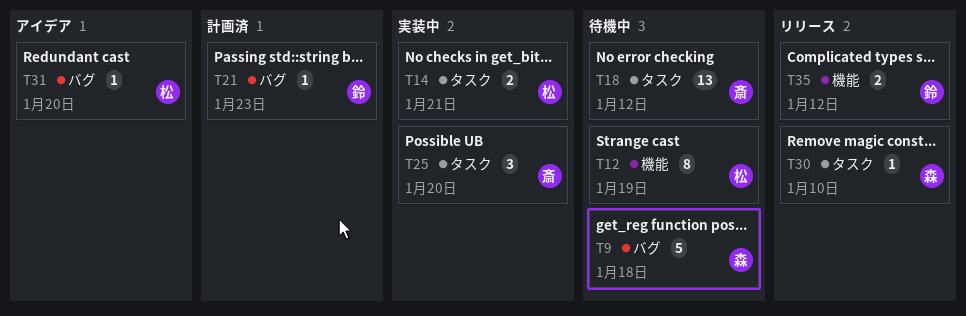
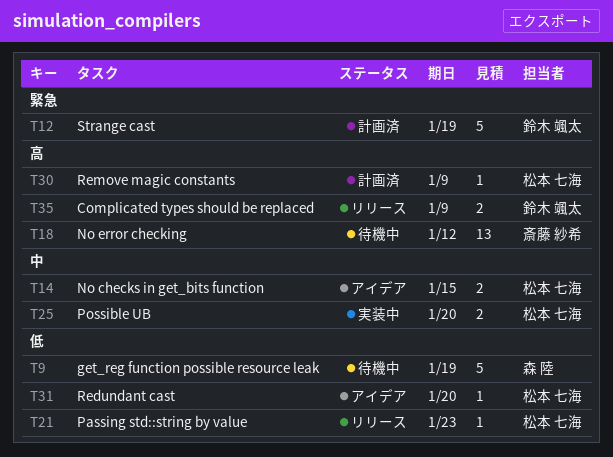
T9, due: Jan 18 -> Jan 19
T12, status: 待機中 -> 計画済
T12, owner: 松本 七海 -> 鈴木 颯太
T12, estimate: 8 -> 5
T14, status: 実装中 -> アイデア
T14, due: Jan 21 -> Jan 15
T21, status: 計画済 -> リリース
T21, owner: 鈴木 颯太 -> 松本 七海
T25, owner: 斎藤 紗希 -> 松本 七海
T25, estimate: 3 -> 2
T30, status: リリース -> 計画済
T30, owner: 森 陸 -> 松本 七海
T30, due: Jan 10 -> Jan 9
T35, due: Jan 12 -> Jan 9

